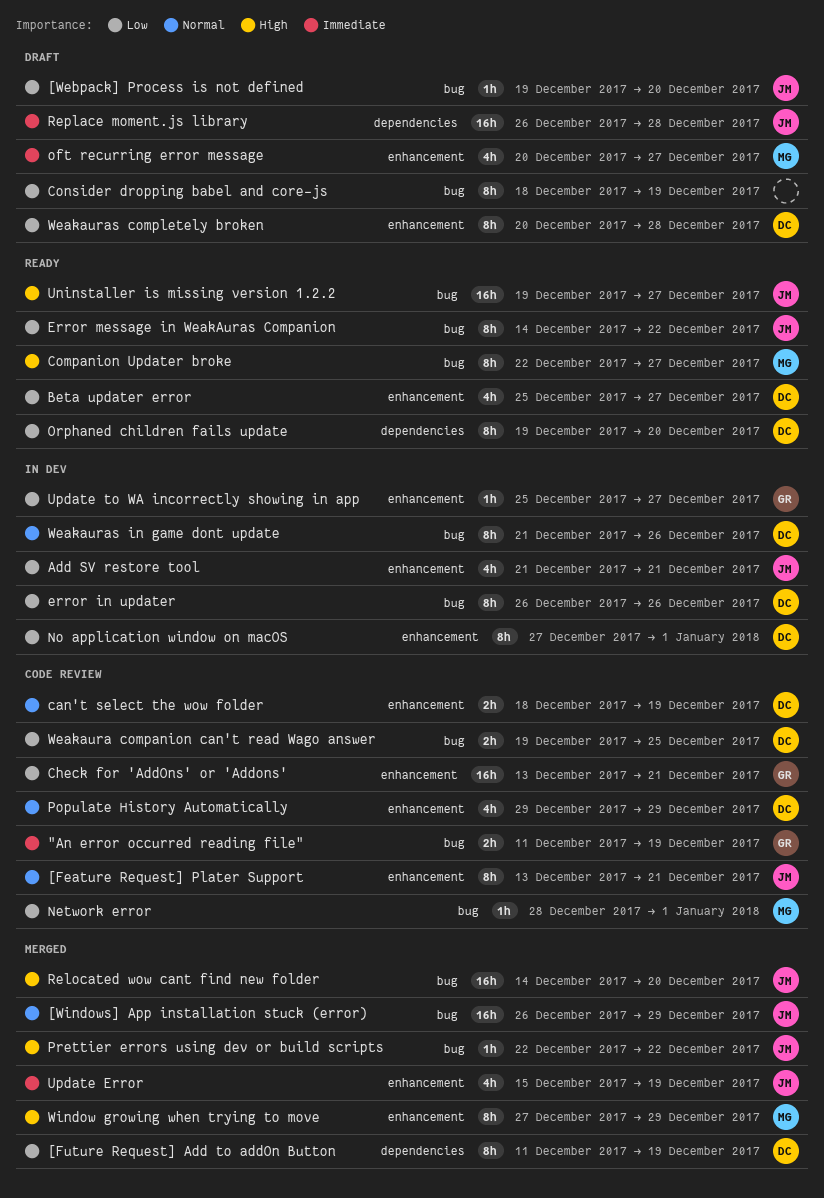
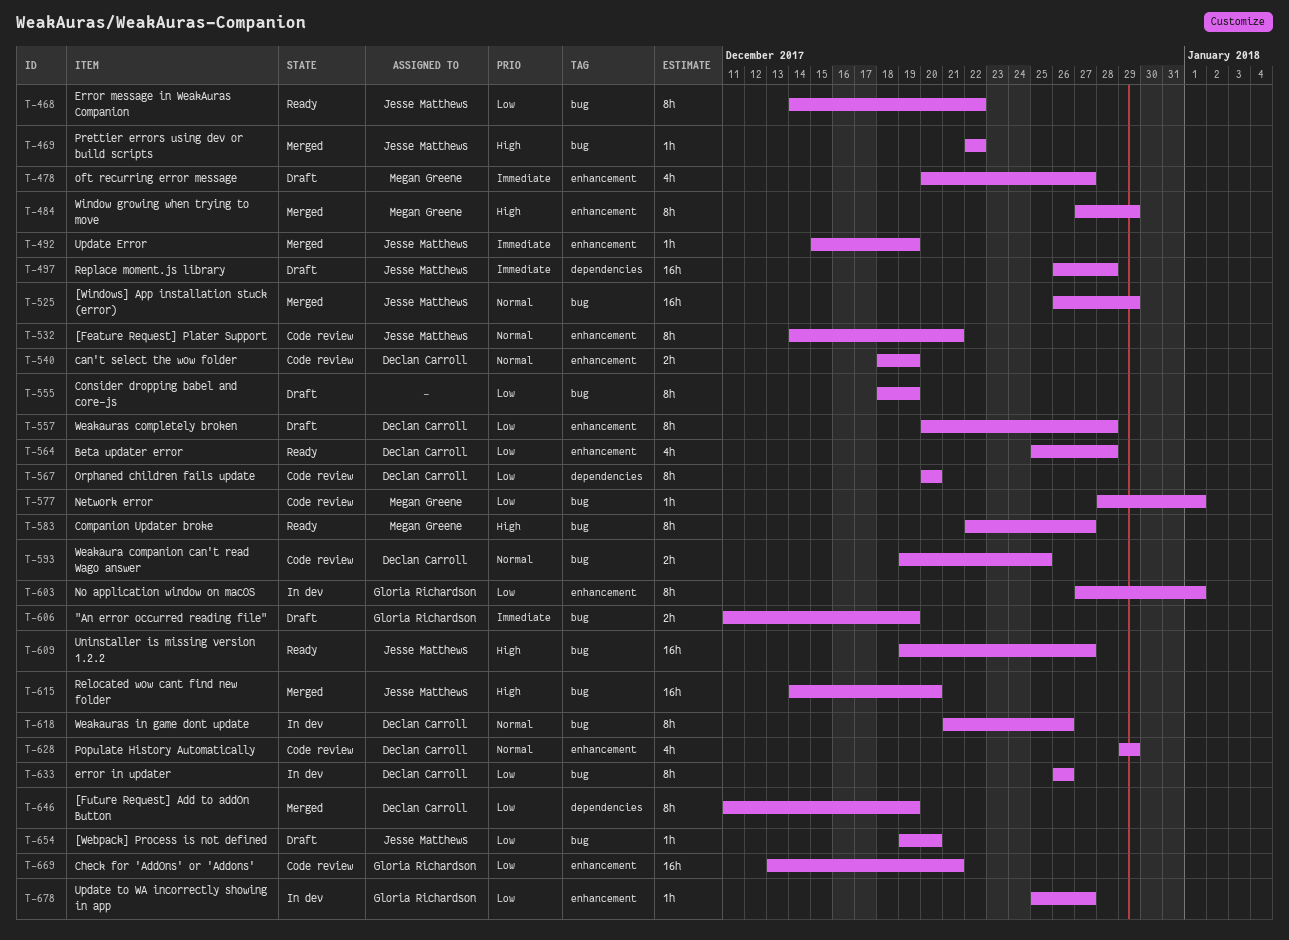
"An error occurred reading file", status: Code review -> Draft
[Feature Request] Plater Support, start: Dec 13 -> Dec 14
Add SV restore tool: present -> none
Beta updater error, due: Dec 27 -> Dec 28
No application window on macOS, owner: Declan Carroll -> Gloria Richardson
Orphaned children fails update, status: Ready -> Code review
Orphaned children fails update, start: Dec 19 -> Dec 20
Update Error, estimate: 4h -> 1h
Weakaura companion can't read Wago answer, priority: Low -> Normal

